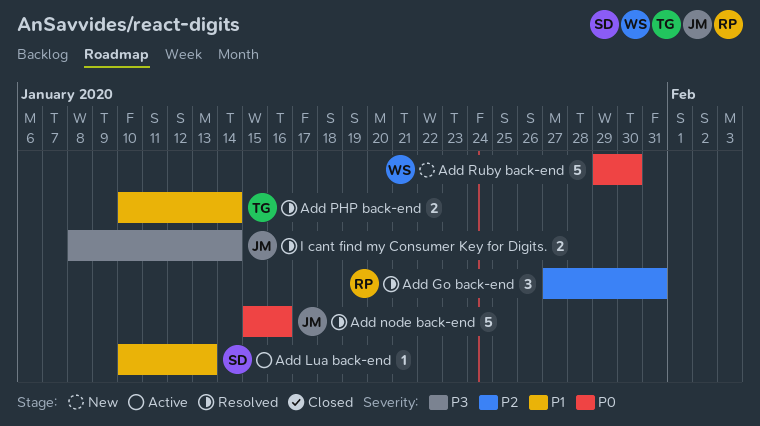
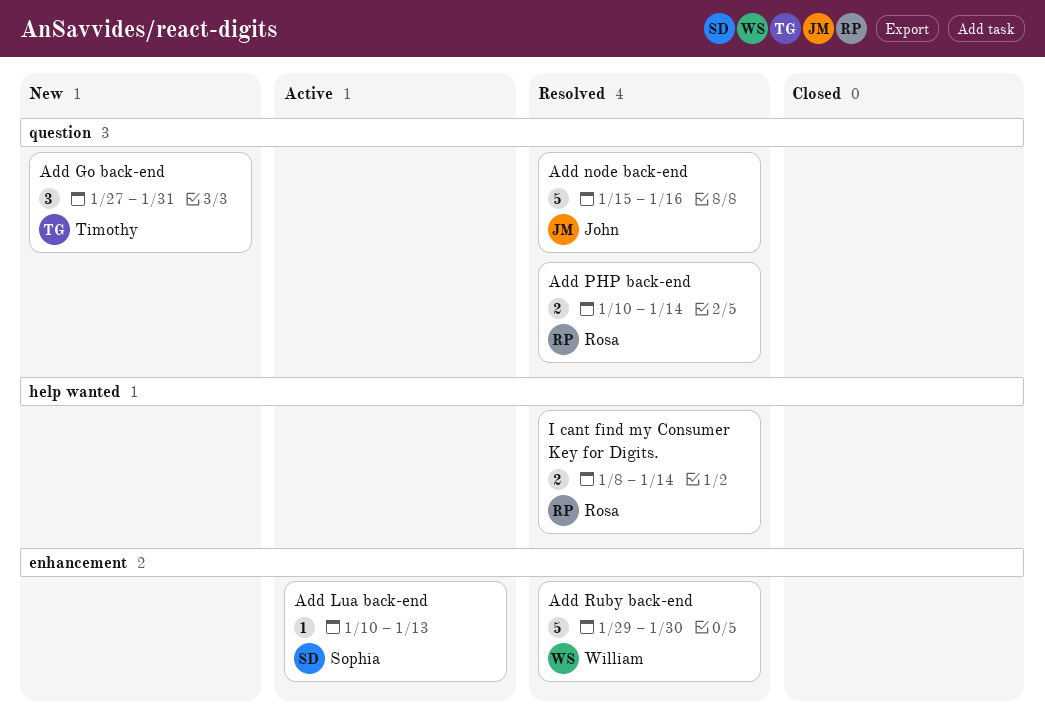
Add Go back-end, status: Resolved -> New
Add Go back-end, owner: Rosa -> Timothy
Add PHP back-end, owner: Timothy -> Rosa
Add Ruby back-end, status: New -> Resolved
I cant find my Consumer Key for Digits., owner: John -> Rosa

